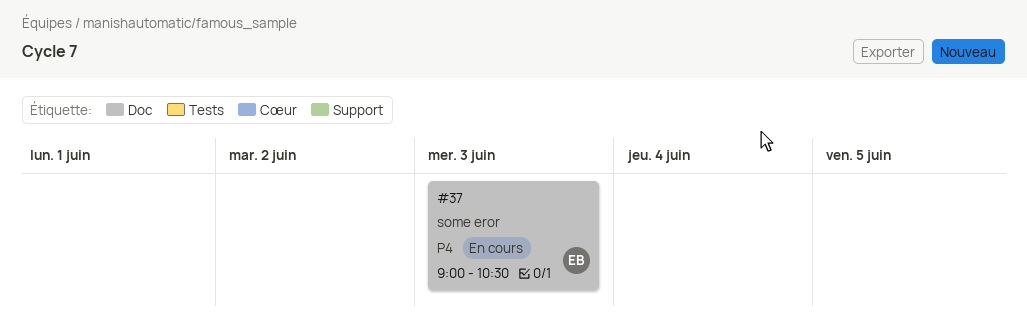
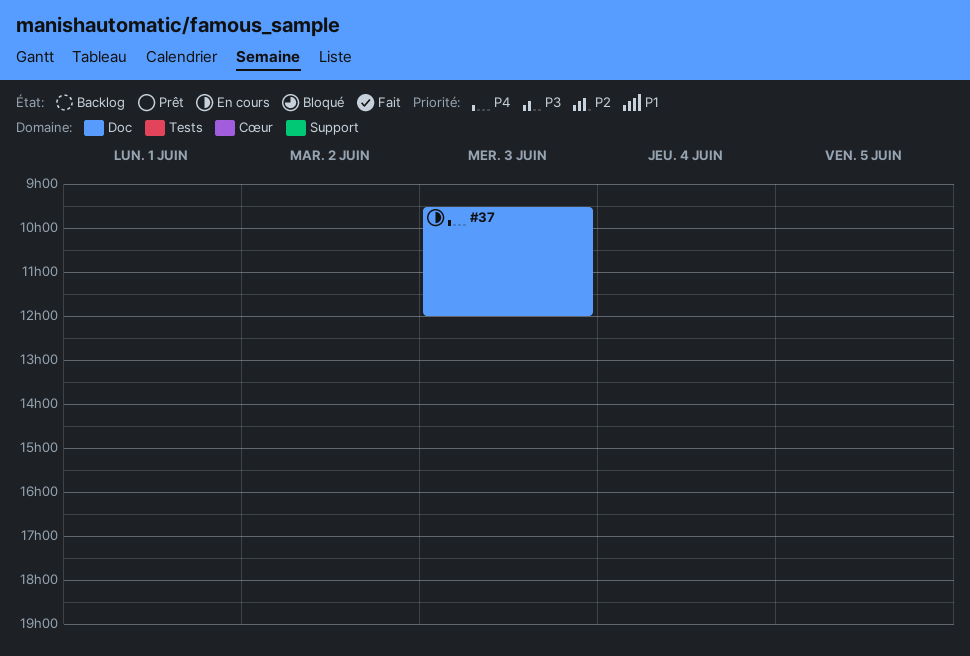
#37, begins: 09:00 -> 09:30
#37, ends: 10:30 -> 12:00

